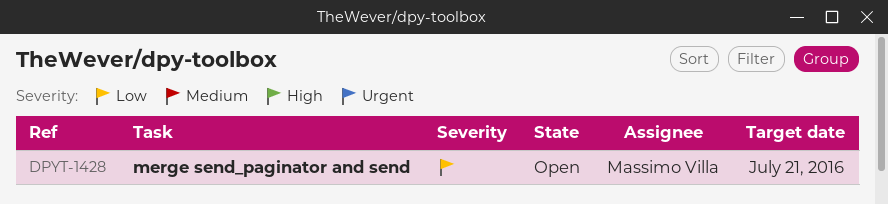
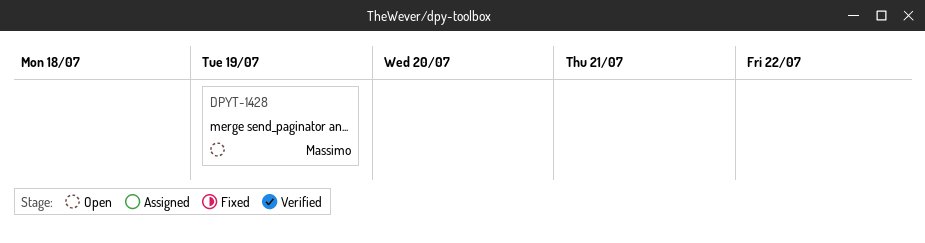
DPYT-1428, due: Jul 21 -> Jul 19

